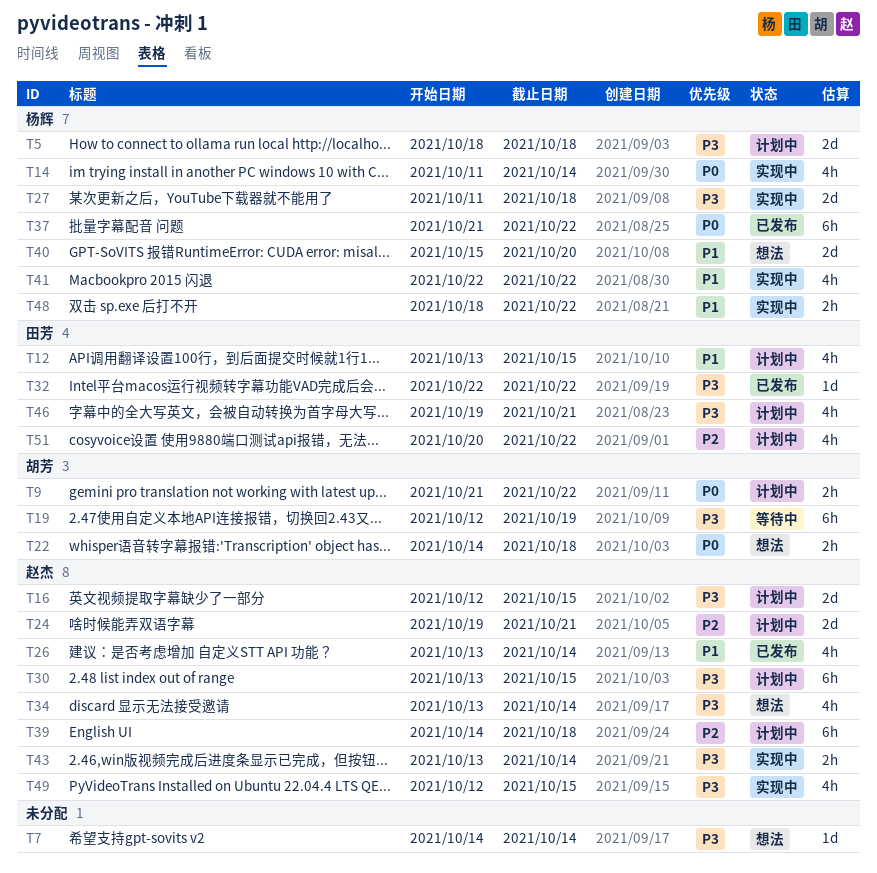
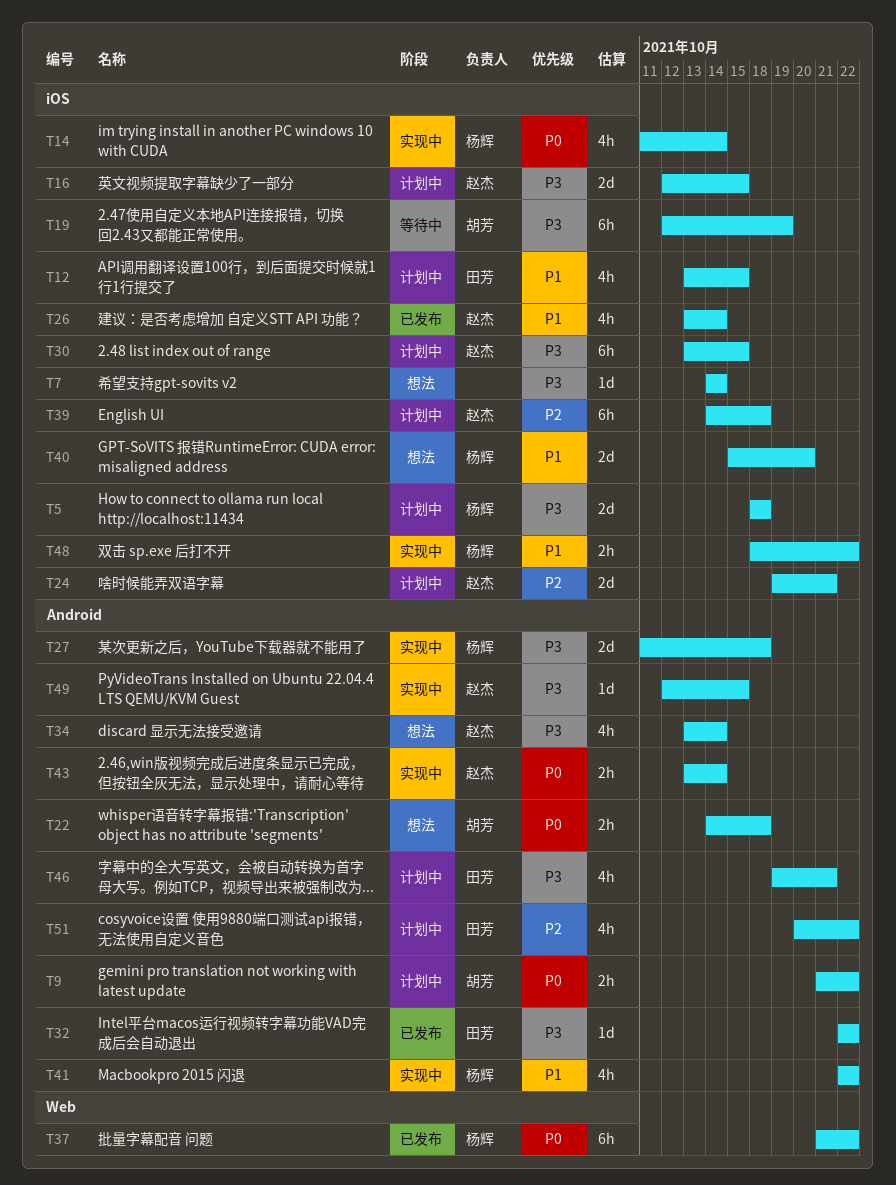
T43, priority: P3 -> P0
T49, estimate: 4h -> 1d

